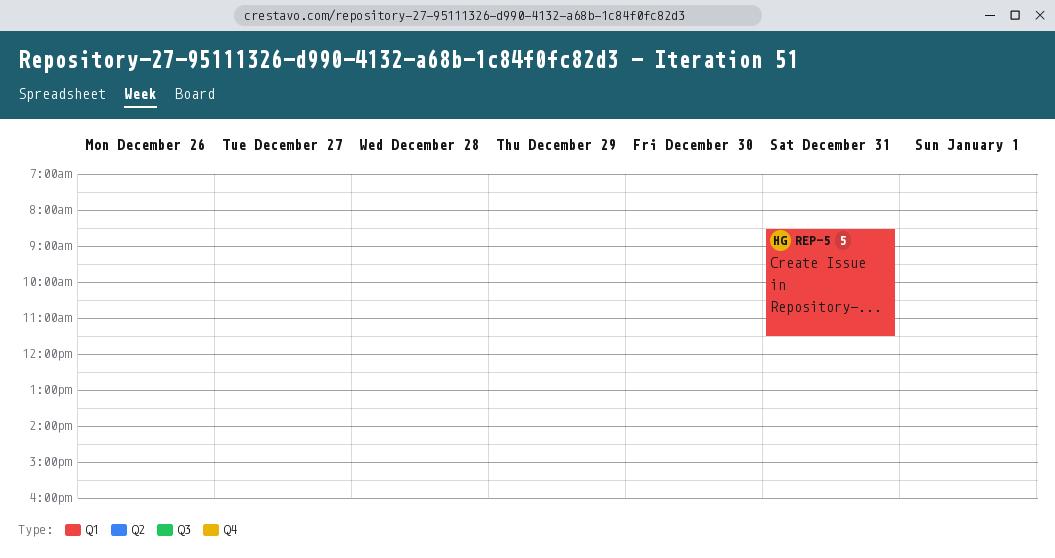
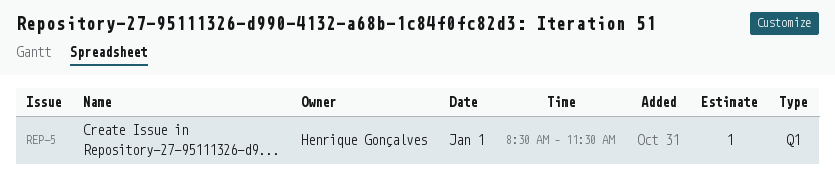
REP-5, estimate: 5 -> 1
REP-5, day: Dec 31 -> Jan 1

